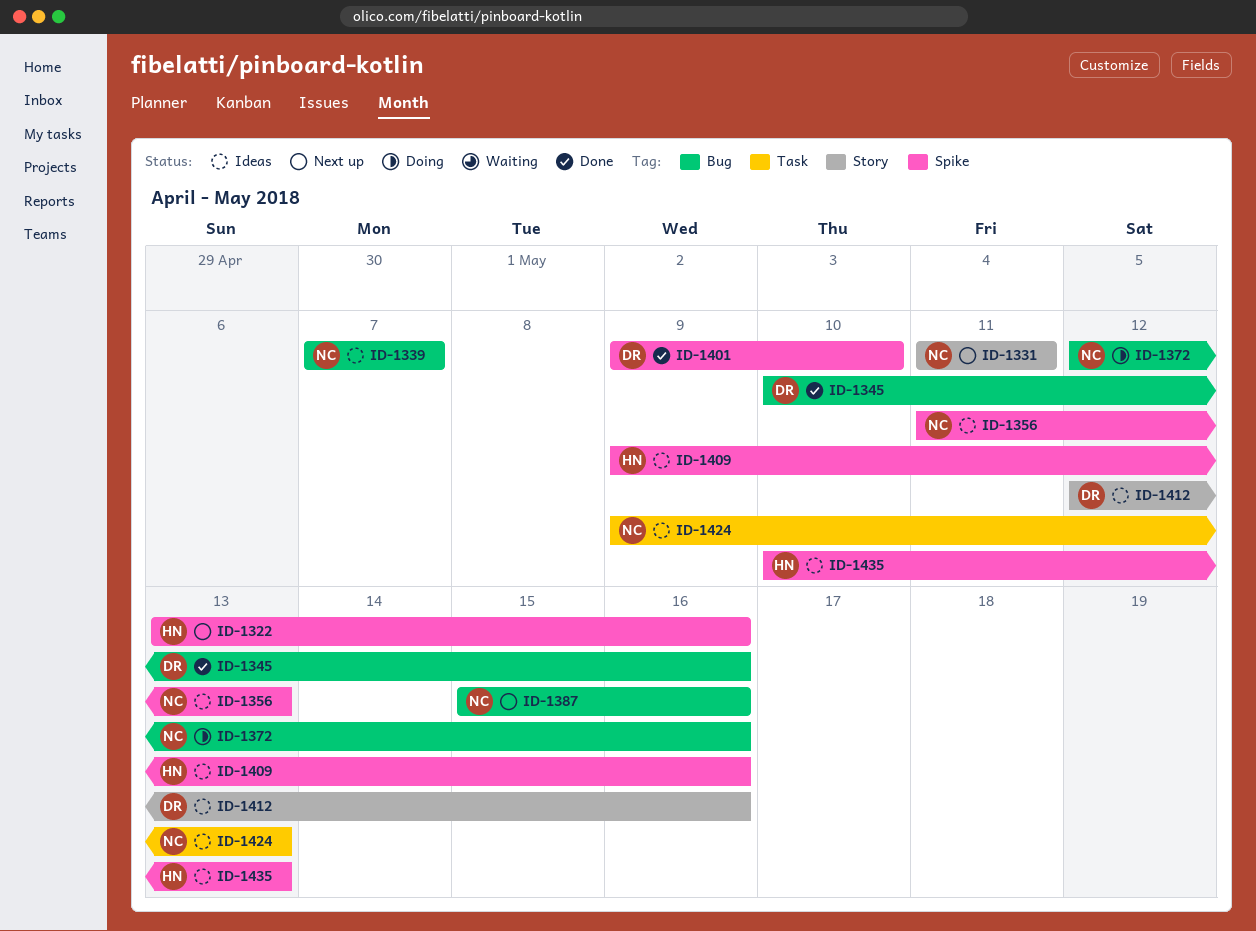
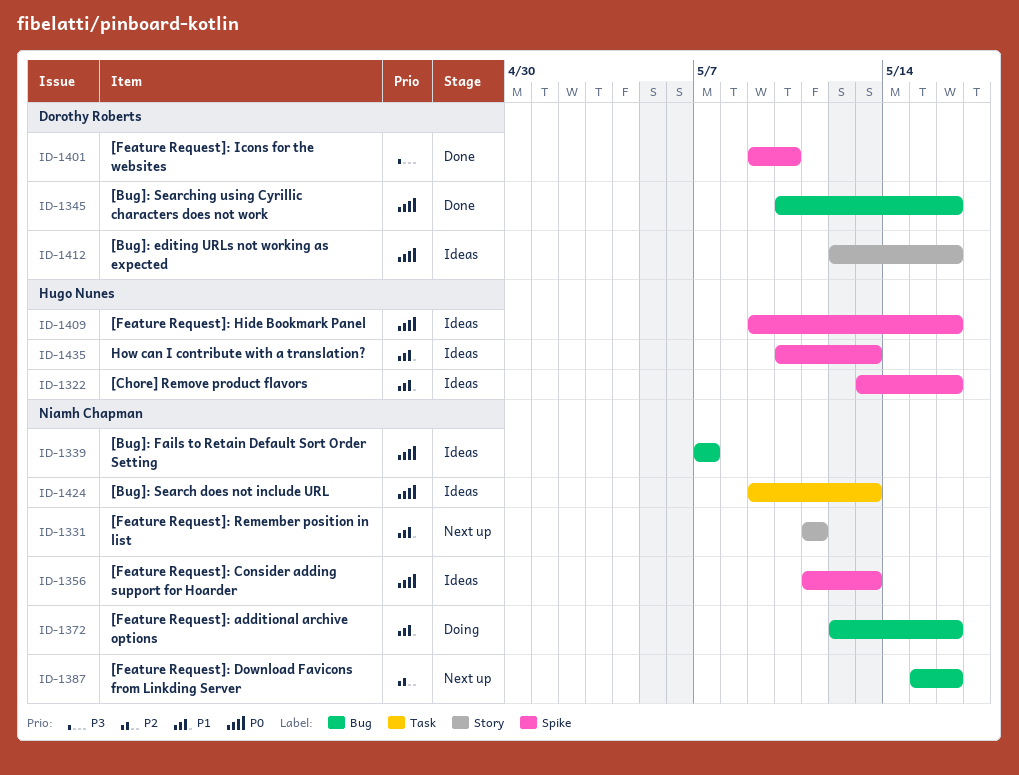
ID-1322, status: Next up -> Ideas

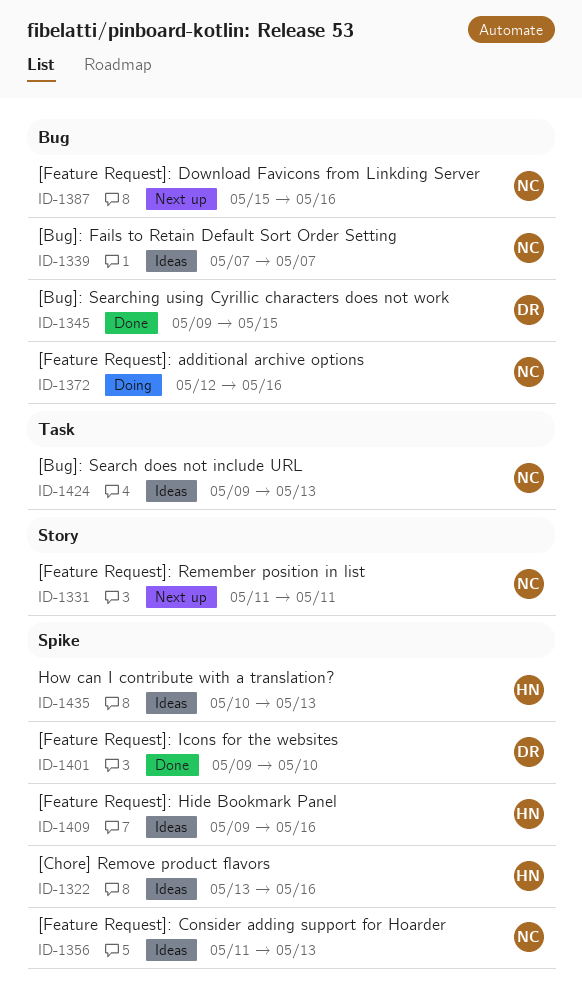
ID-1345, start: May 10 -> May 9
ID-1345, due: May 16 -> May 15
ID-1412: present -> none

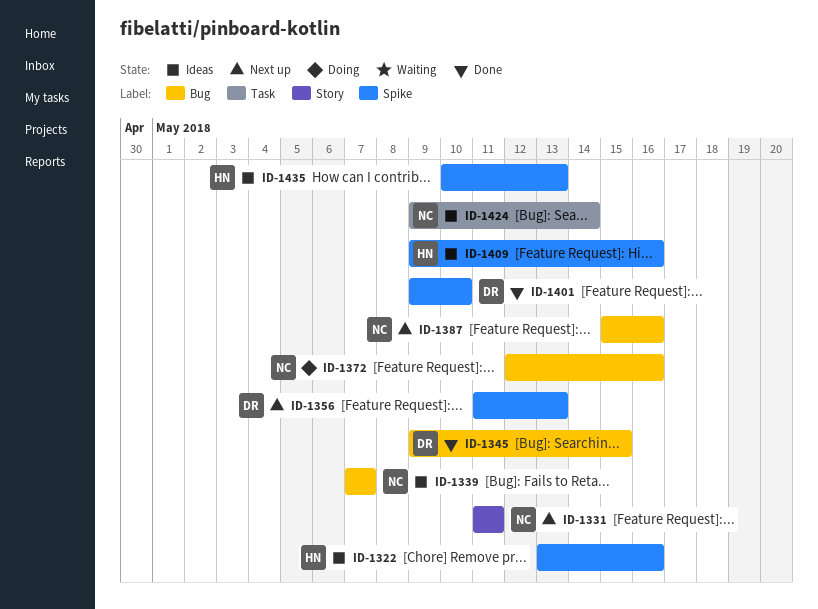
ID-1356, status: Ideas -> Next up
ID-1356, owner: NC -> DR
ID-1424, due: May 13 -> May 14

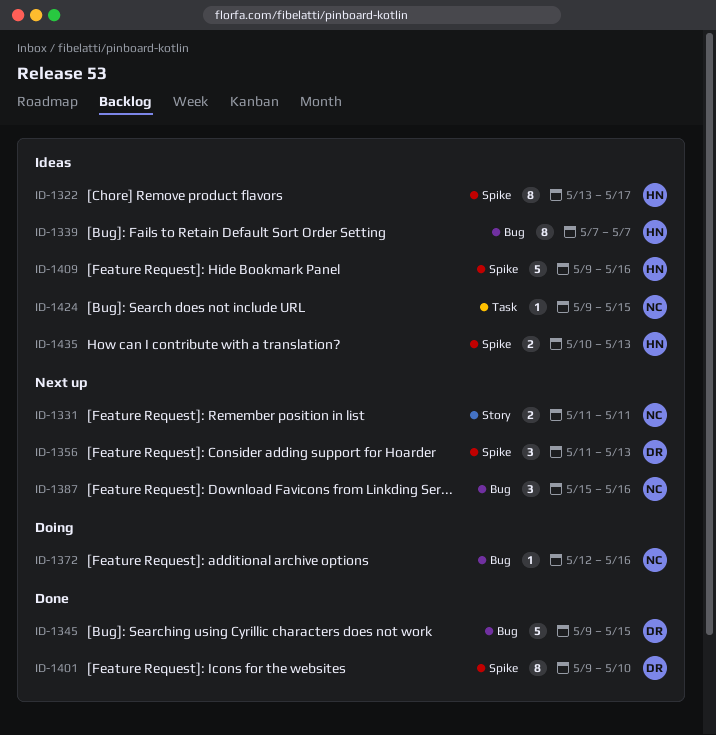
ID-1322, due: May 16 -> May 17
ID-1339, owner: NC -> HN
ID-1424, due: May 14 -> May 15

